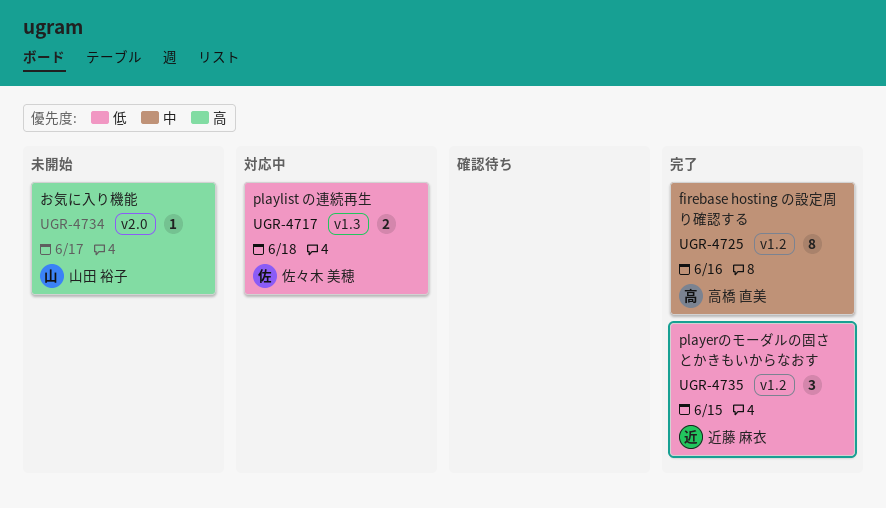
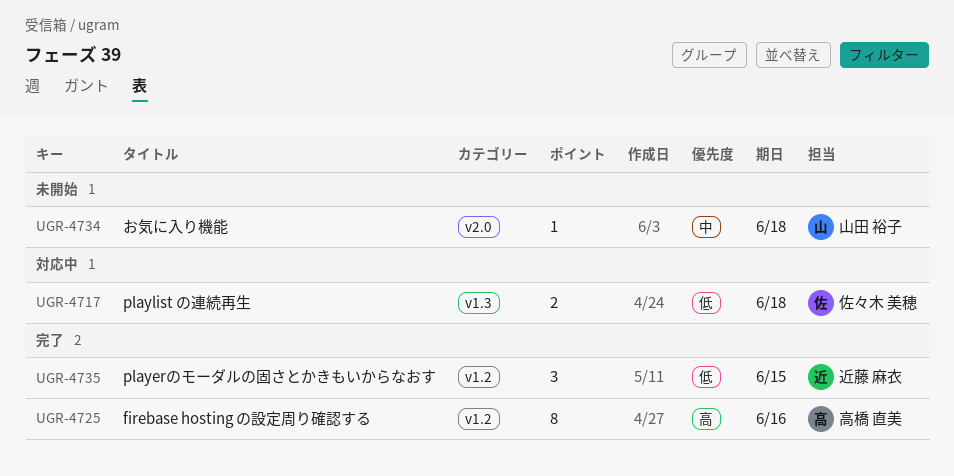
UGR-4725, priority: 中 -> 高
UGR-4734, priority: 高 -> 中
UGR-4734, due: Jun 17 -> Jun 18

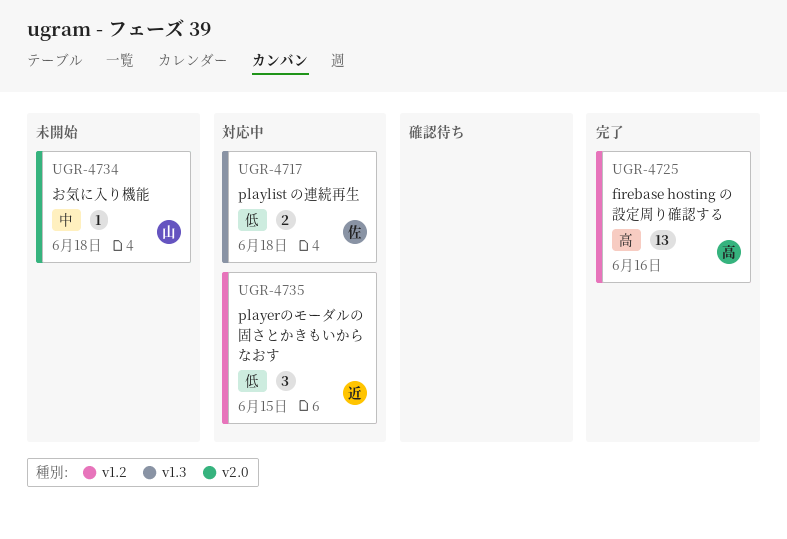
UGR-4725, estimate: 8 -> 13
UGR-4735, status: 完了 -> 対応中

